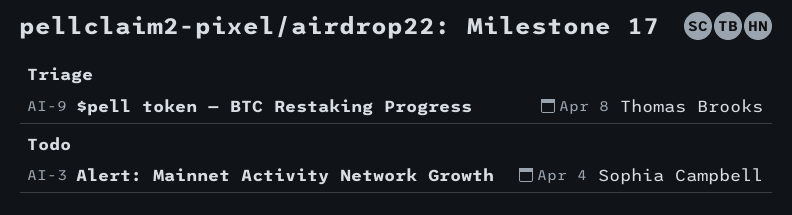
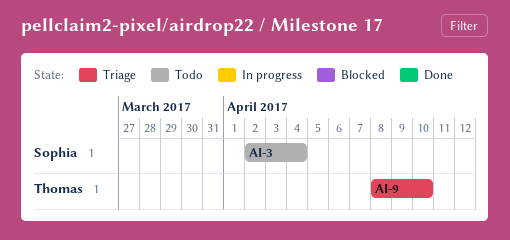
AI-9, due: Apr 8 -> Apr 10

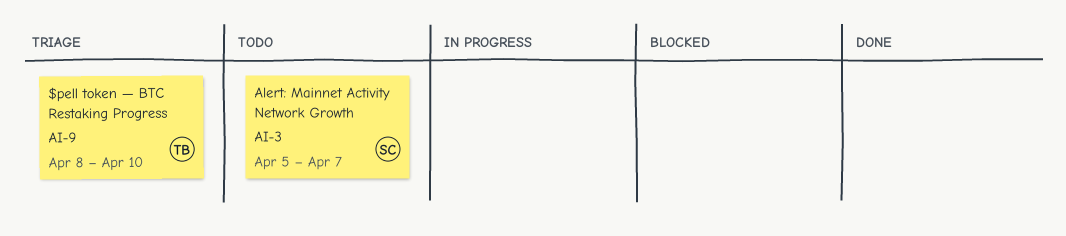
AI-3, start: Apr 2 -> Apr 5
AI-3, due: Apr 4 -> Apr 7

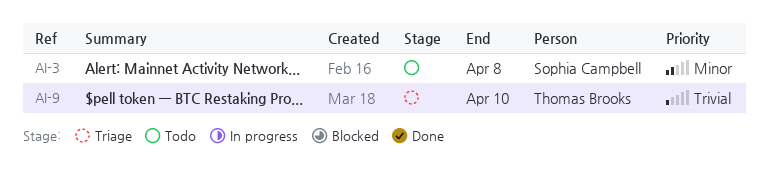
AI-3, due: Apr 7 -> Apr 8

